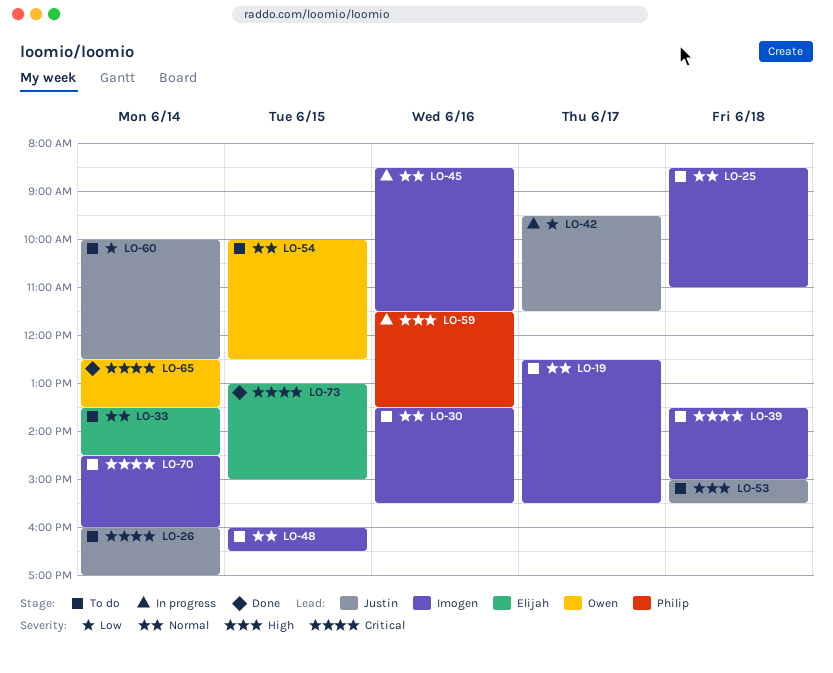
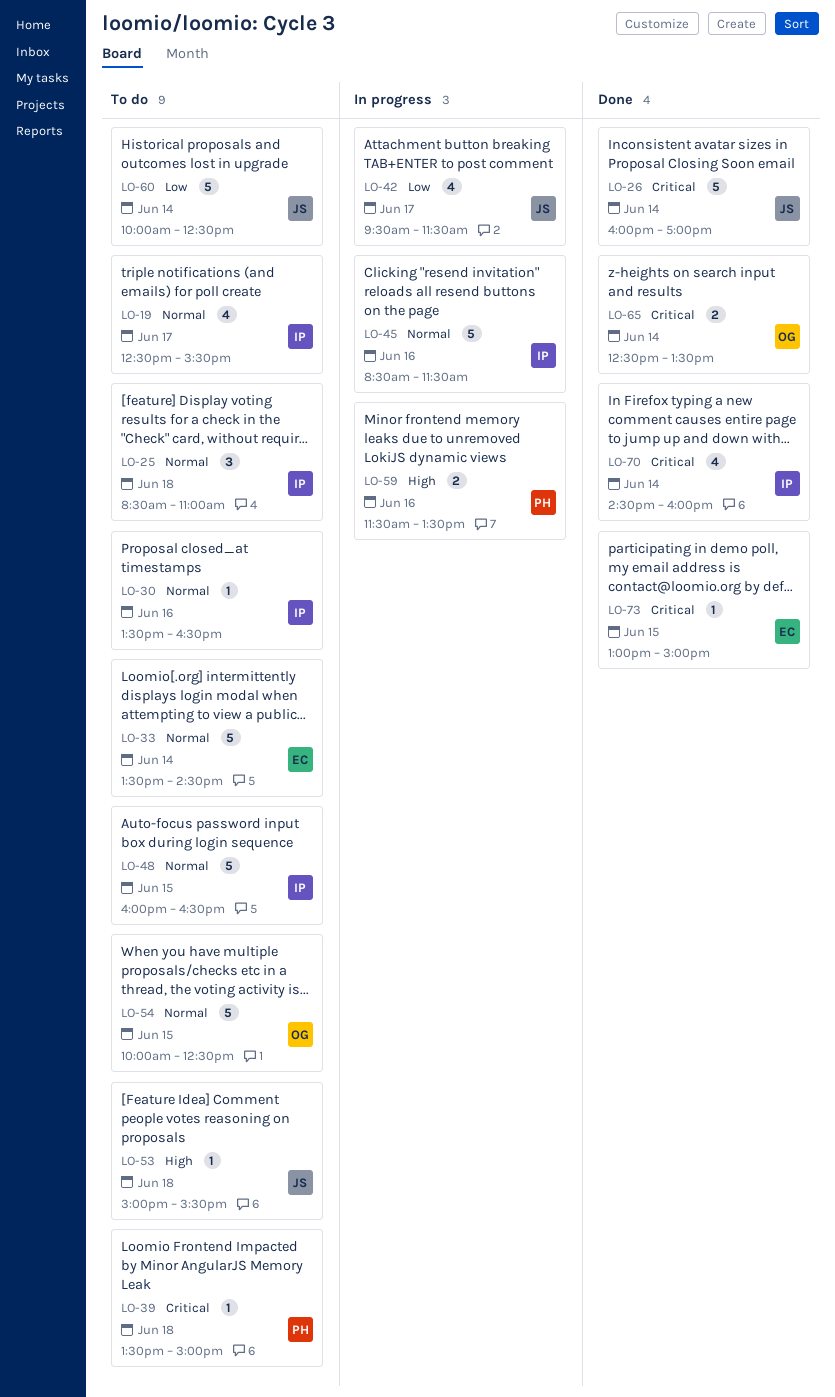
LO-26, status: To do -> Done
LO-30, ends: 15:30 -> 16:30
LO-39, owner: Imogen -> Philip
LO-70, status: To do -> Done

